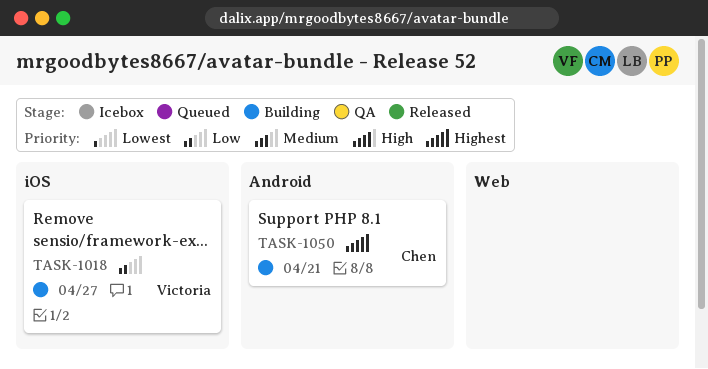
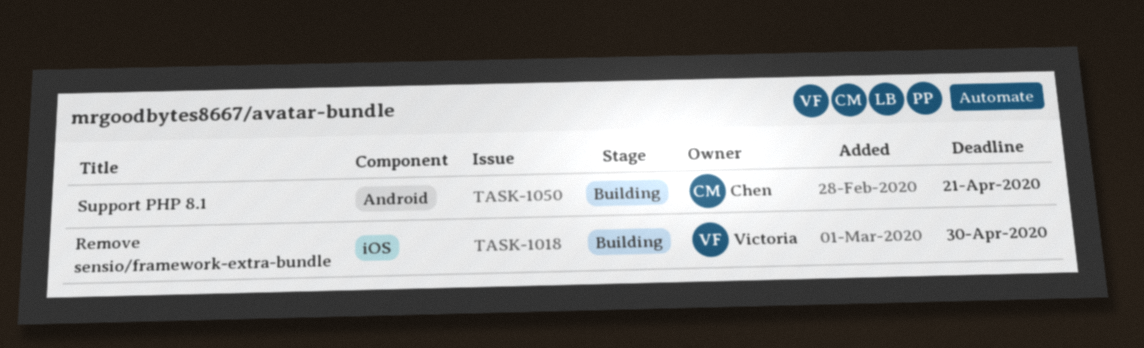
TASK-1018, due: Apr 27 -> Apr 30

